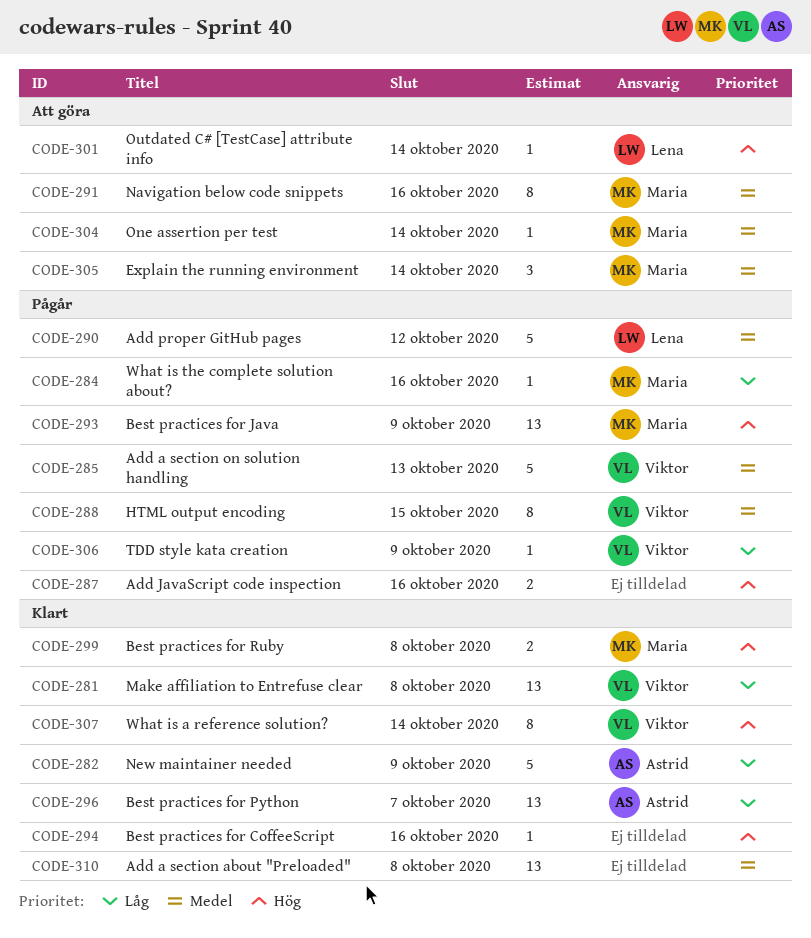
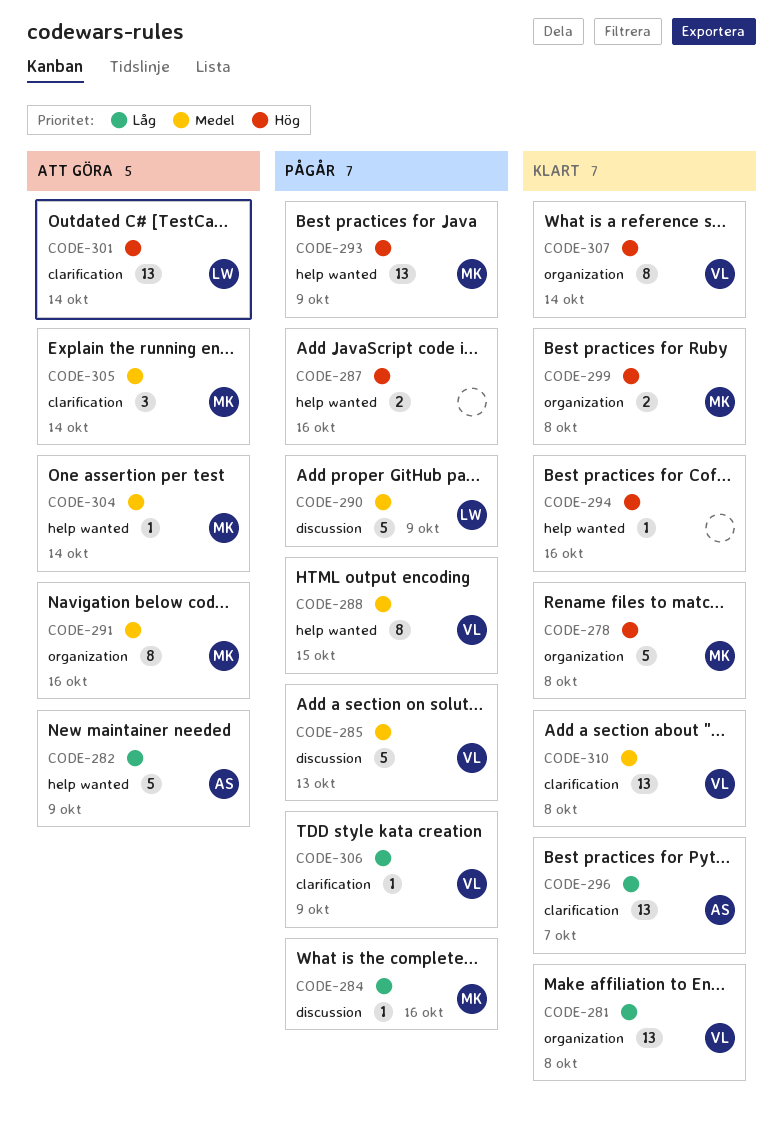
CODE-278: none -> present
CODE-282, status: Klart -> Att göra
CODE-290, due: Oct 12 -> Oct 9
CODE-301, estimate: 1 -> 13
CODE-310, owner: none -> Viktor

